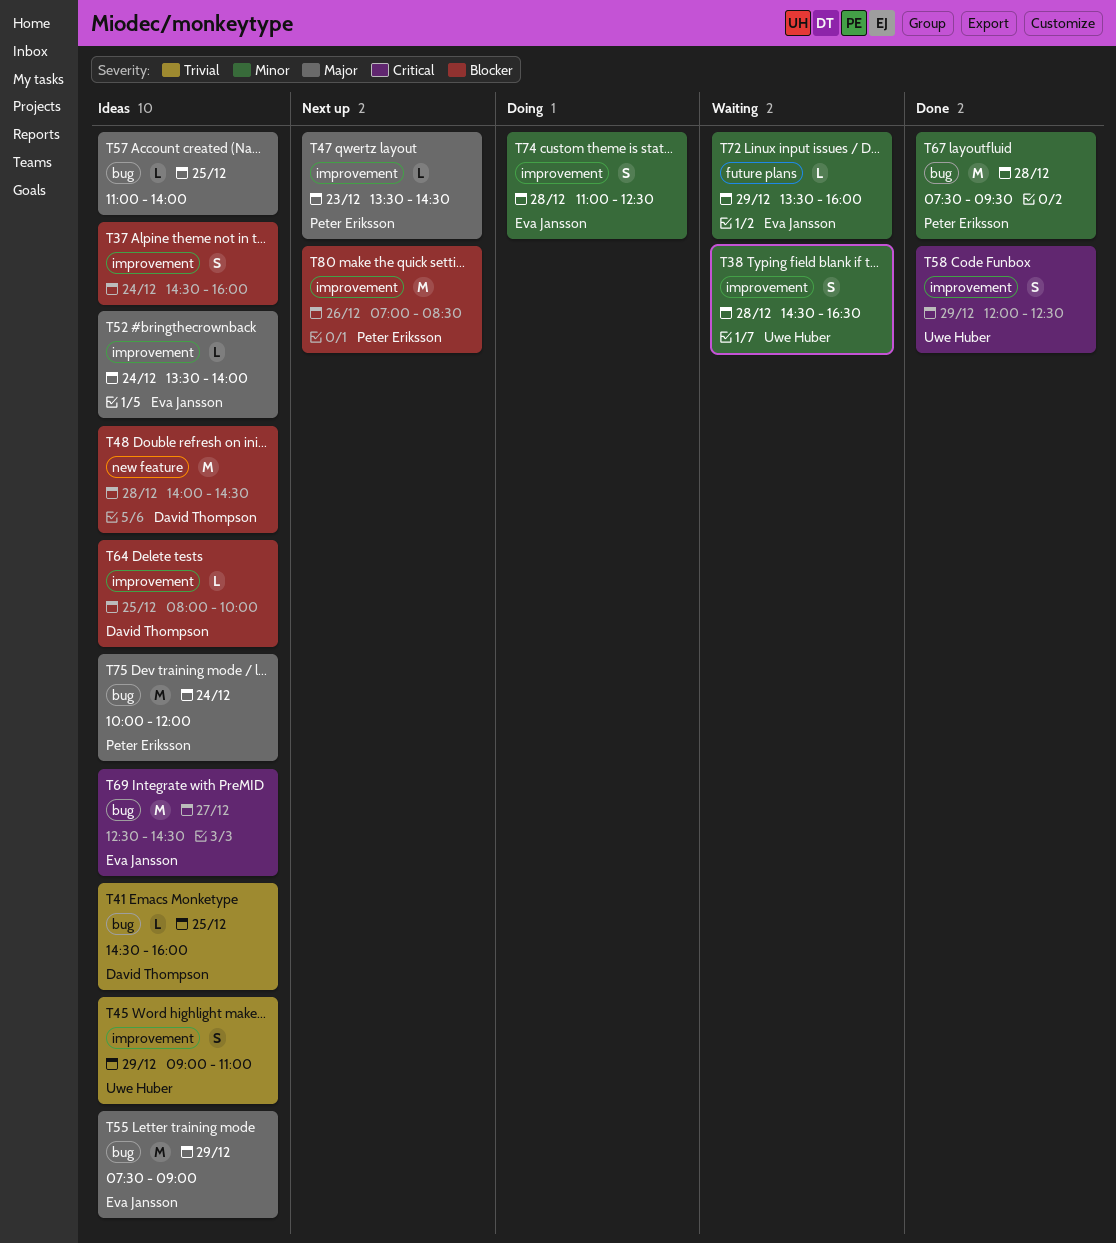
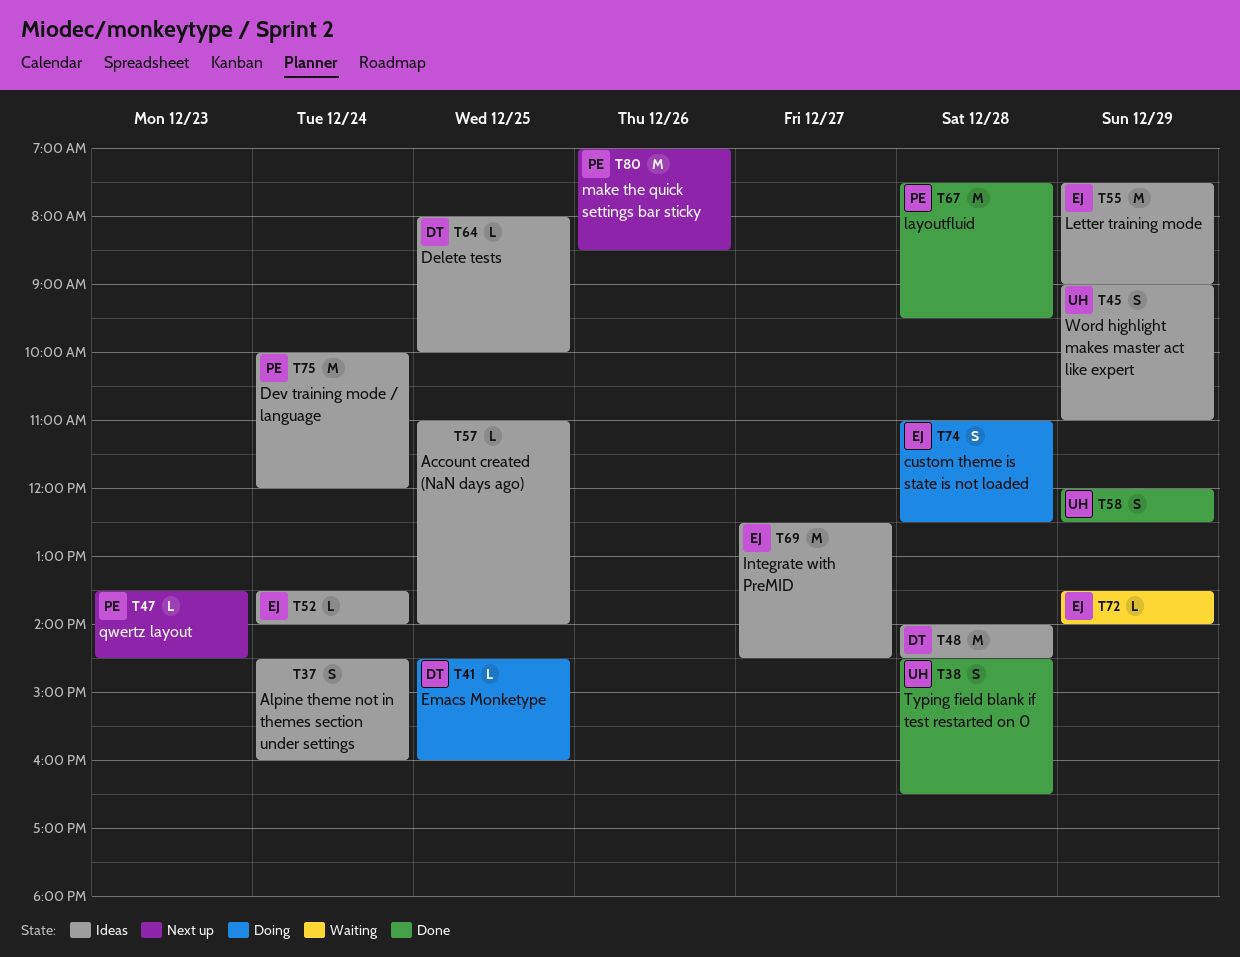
T38, status: Waiting -> Done
T41, status: Ideas -> Doing
T72, ends: 16:00 -> 14:00

